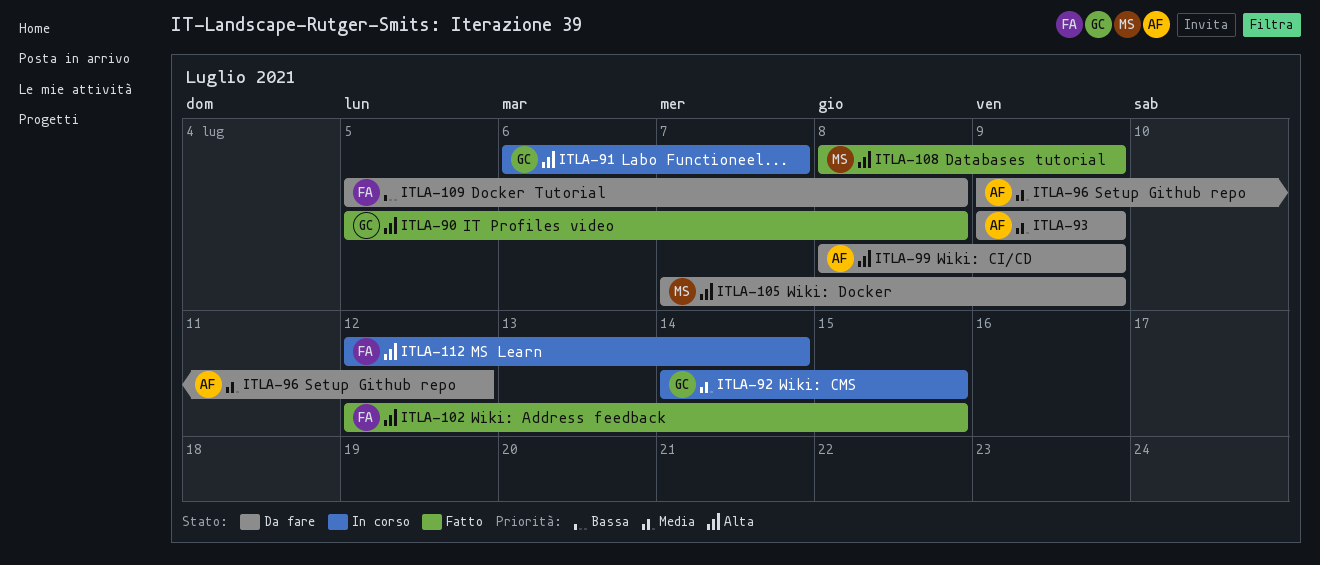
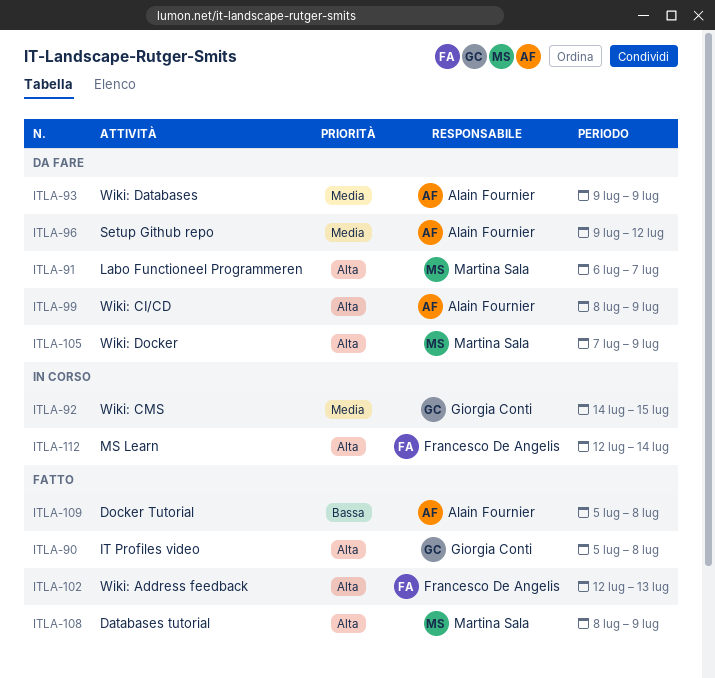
ITLA-91, status: In corso -> Da fare
ITLA-91, owner: Giorgia Conti -> Martina Sala
ITLA-102, due: Jul 15 -> Jul 13
ITLA-109, status: Da fare -> Fatto
ITLA-109, owner: Francesco De Angelis -> Alain Fournier

